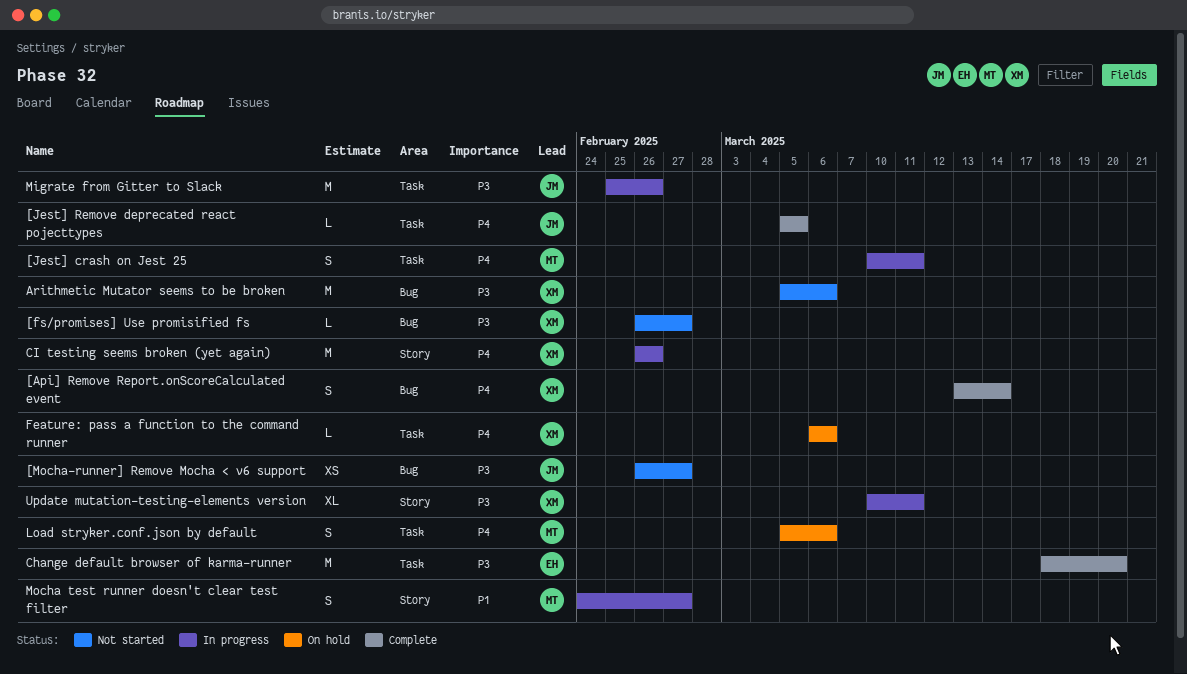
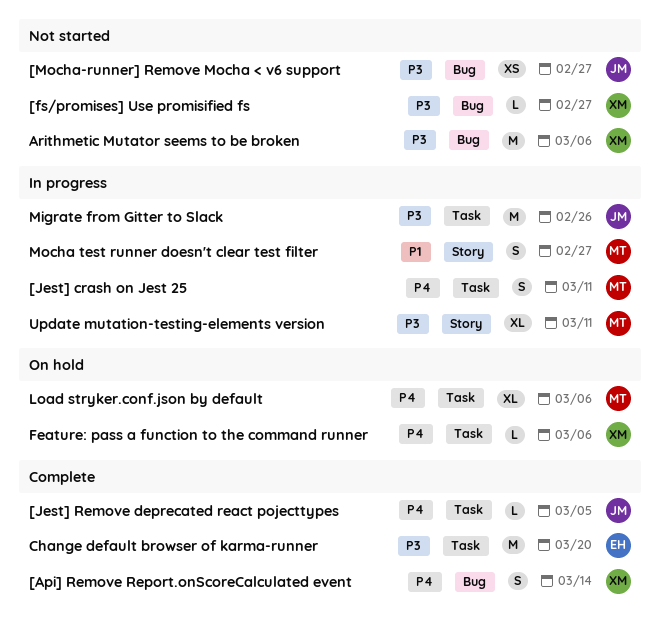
CI testing seems broken (yet again): present -> none
Load stryker.conf.json by default, estimate: S -> XL
Update mutation-testing-elements version, owner: XM -> MT

